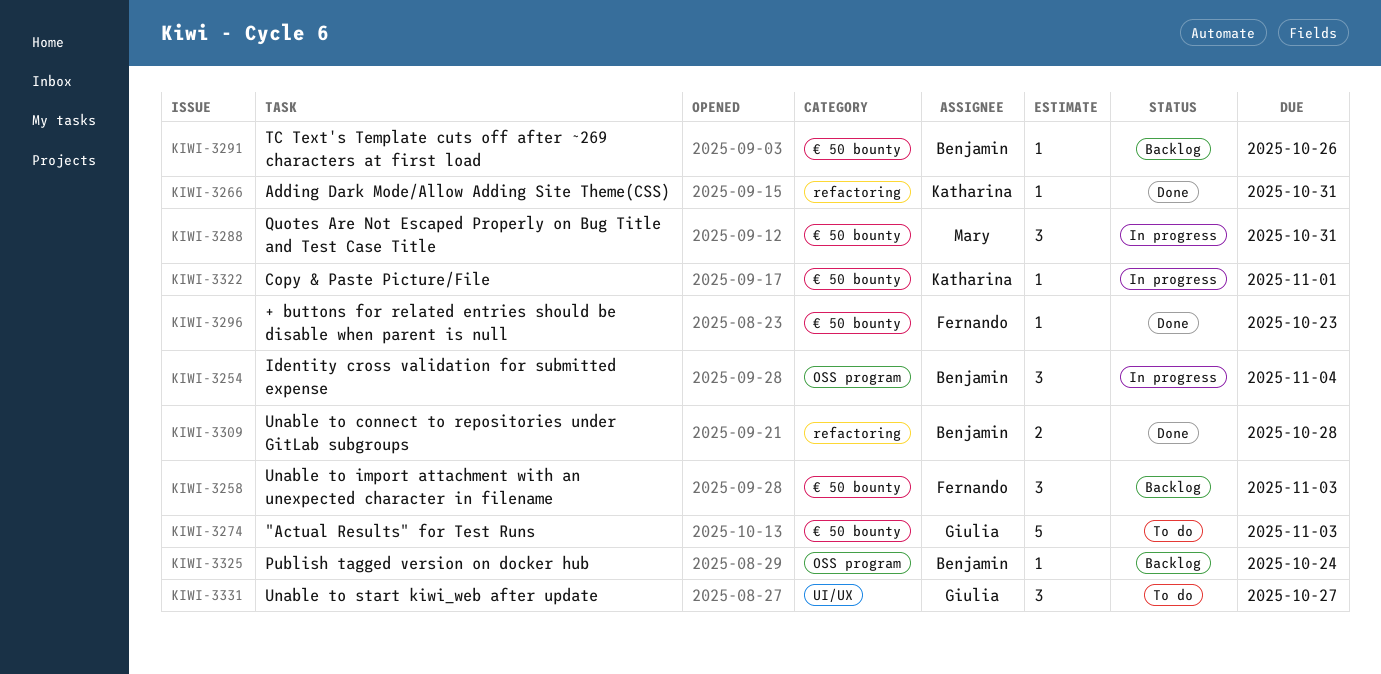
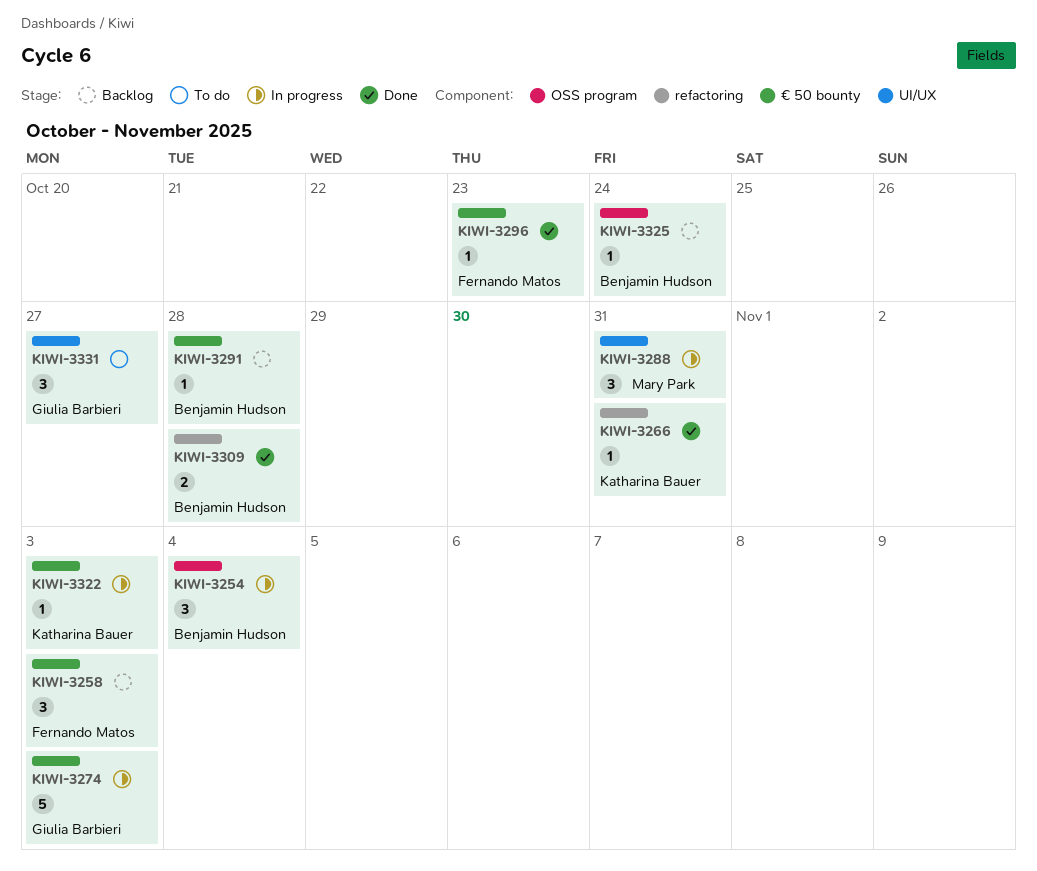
KIWI-3274, status: To do -> In progress
KIWI-3288, label: € 50 bounty -> UI/UX
KIWI-3291, due: Oct 26 -> Oct 28
KIWI-3322, due: Nov 1 -> Nov 3

